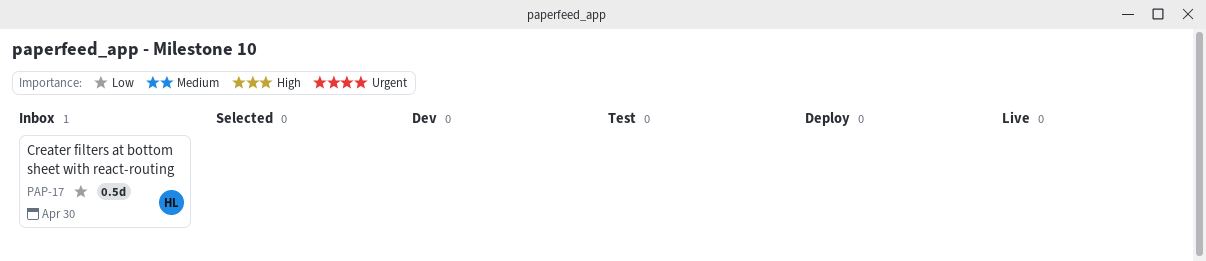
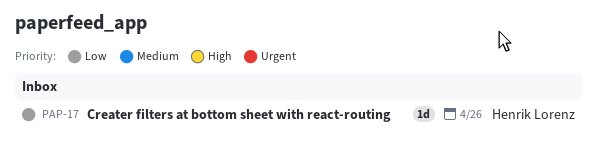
PAP-17, estimate: 0.5d -> 1d
PAP-17, due: Apr 30 -> Apr 26

